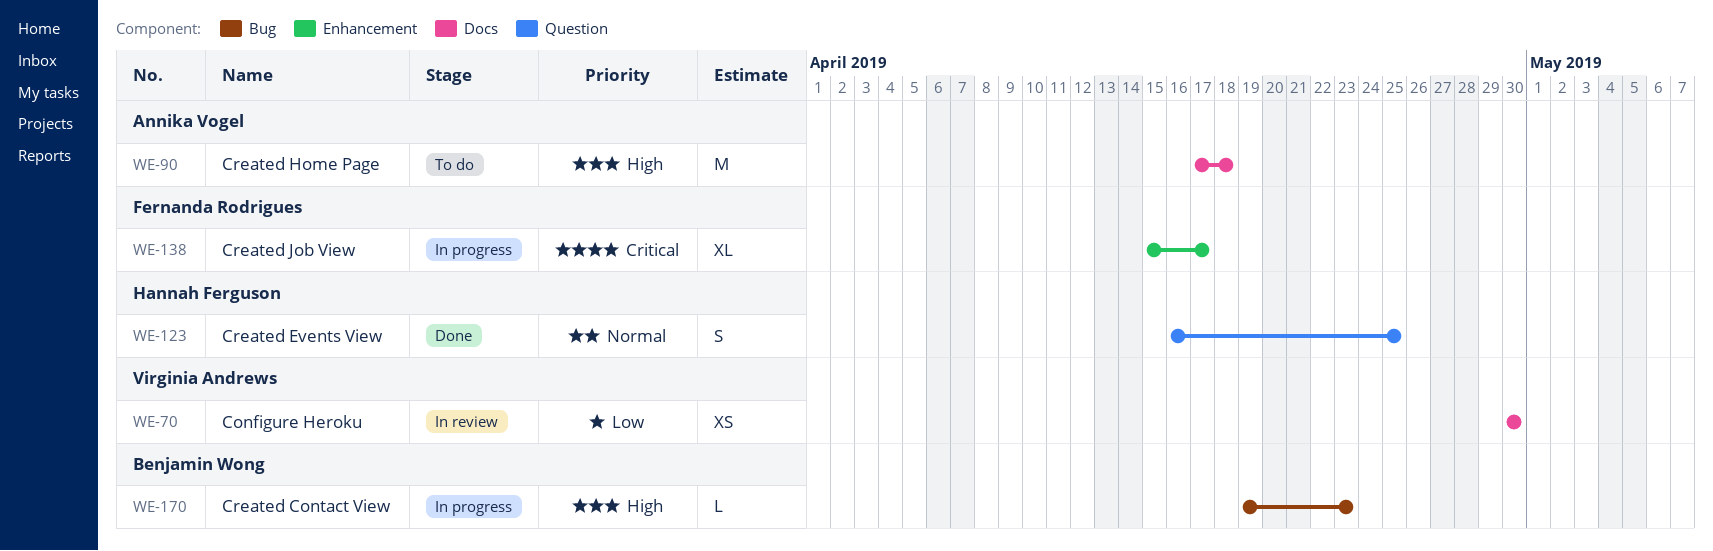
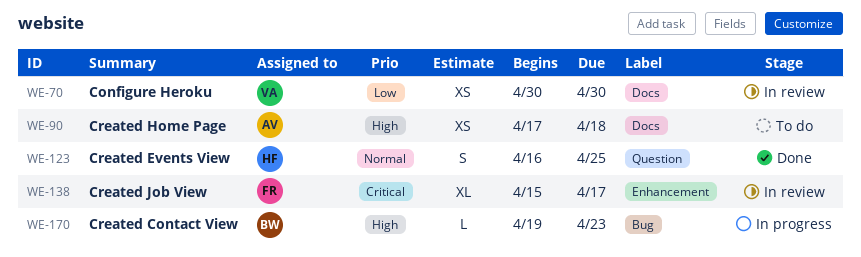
WE-90, estimate: M -> XS
WE-138, status: In progress -> In review

